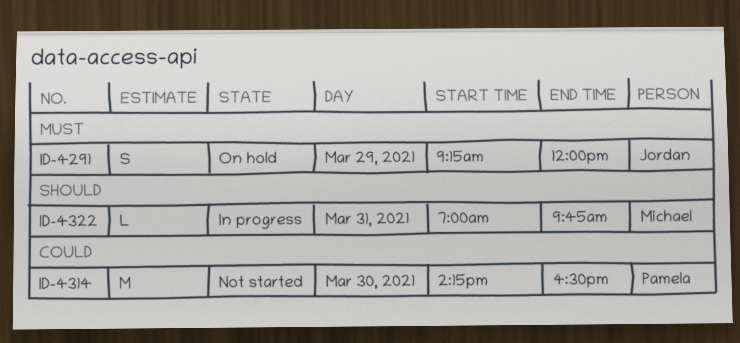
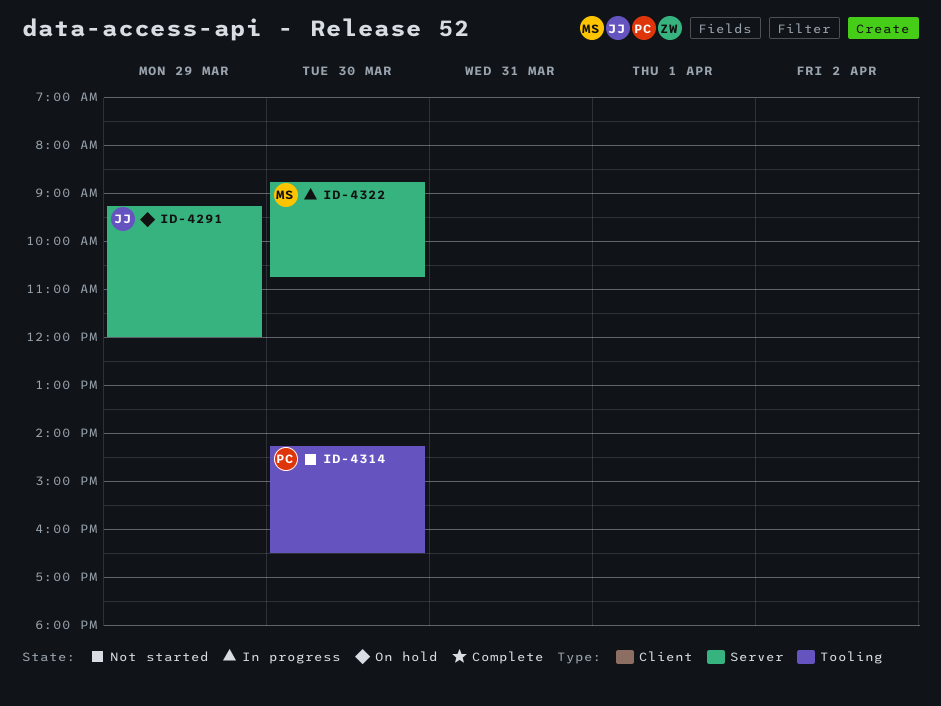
ID-4322, day: Mar 31 -> Mar 30
ID-4322, begins: 07:00 -> 08:45
ID-4322, ends: 09:45 -> 10:45

